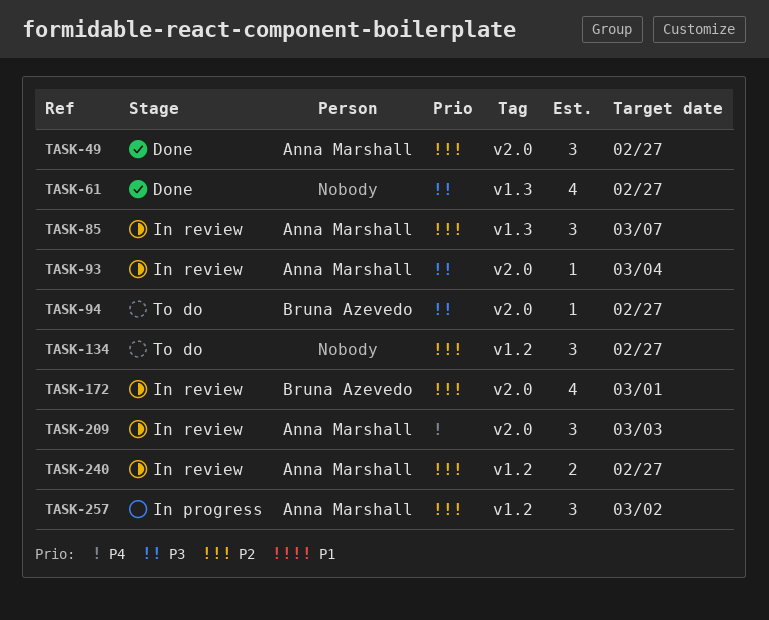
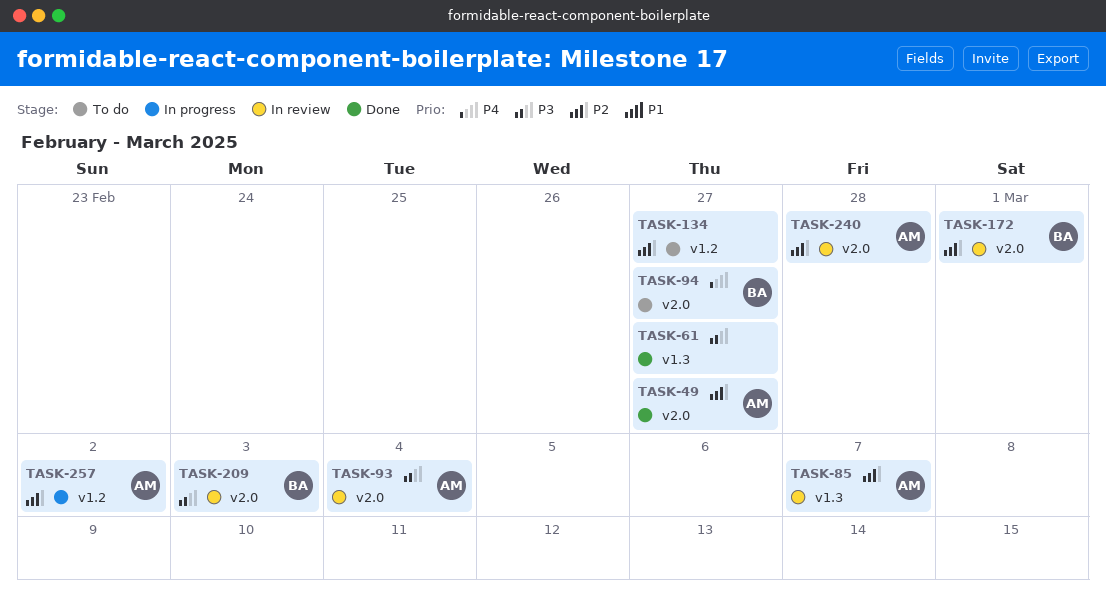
TASK-94, priority: P3 -> P4
TASK-209, owner: Anna Marshall -> Bruna Azevedo
TASK-209, priority: P4 -> P3
TASK-240, label: v1.2 -> v2.0
TASK-240, due: Feb 27 -> Feb 28

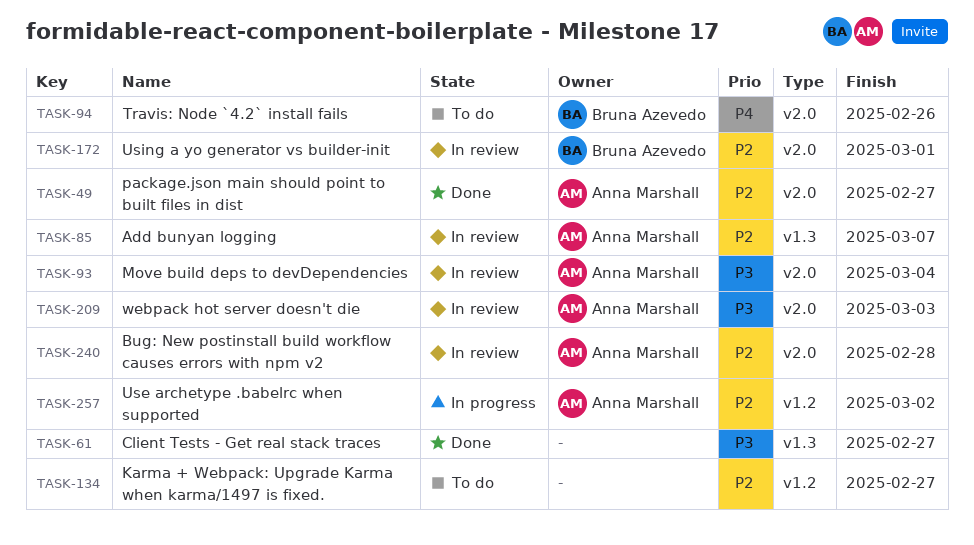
TASK-94, due: Feb 27 -> Feb 26
TASK-209, owner: Bruna Azevedo -> Anna Marshall

